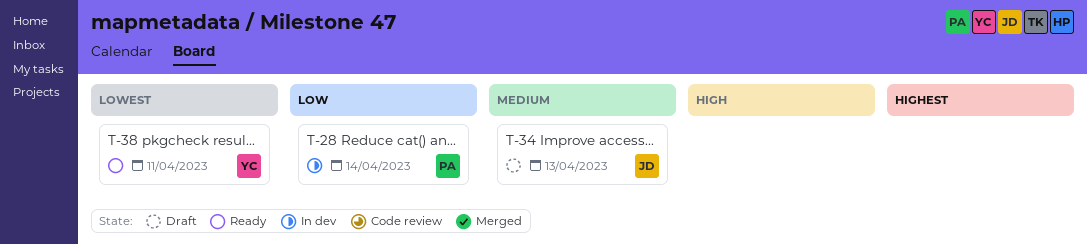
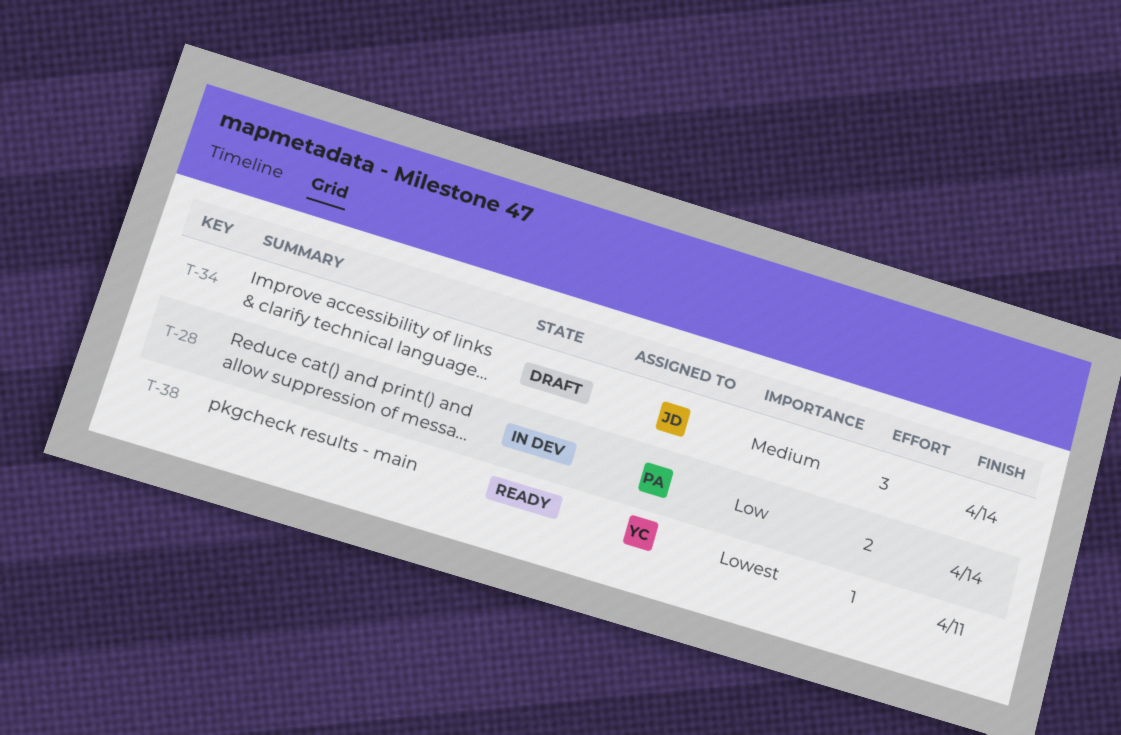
T-34, due: Apr 13 -> Apr 14

